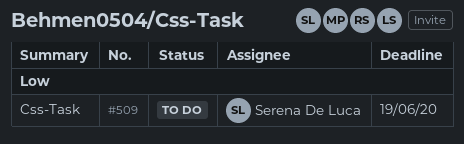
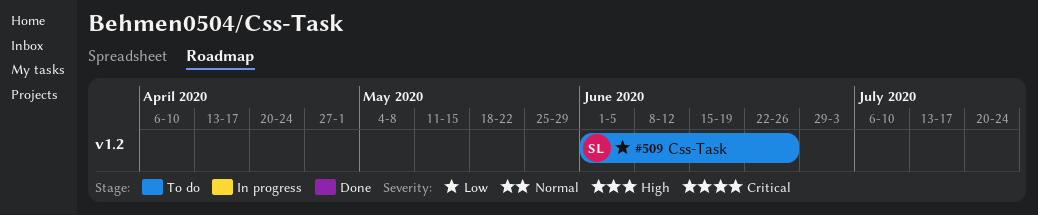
#509, due: Jun 19 -> Jun 26

